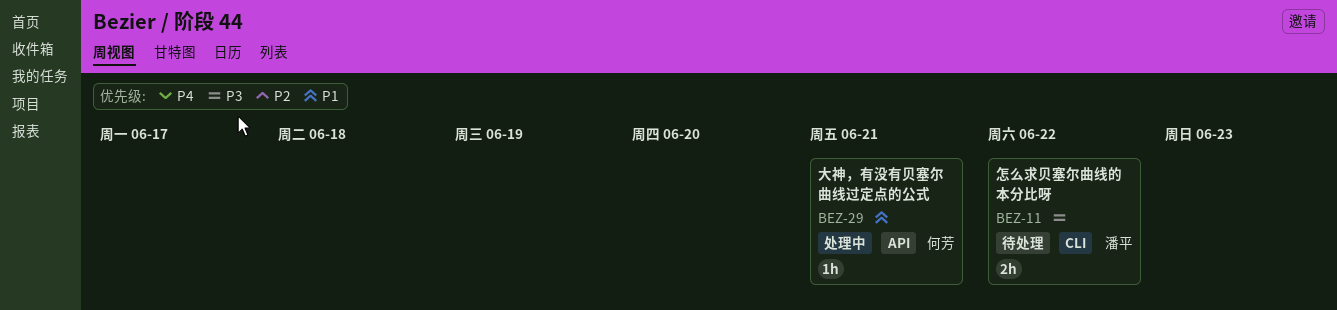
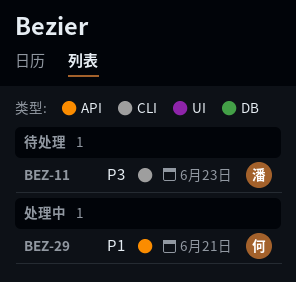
BEZ-11, due: Jun 22 -> Jun 23

